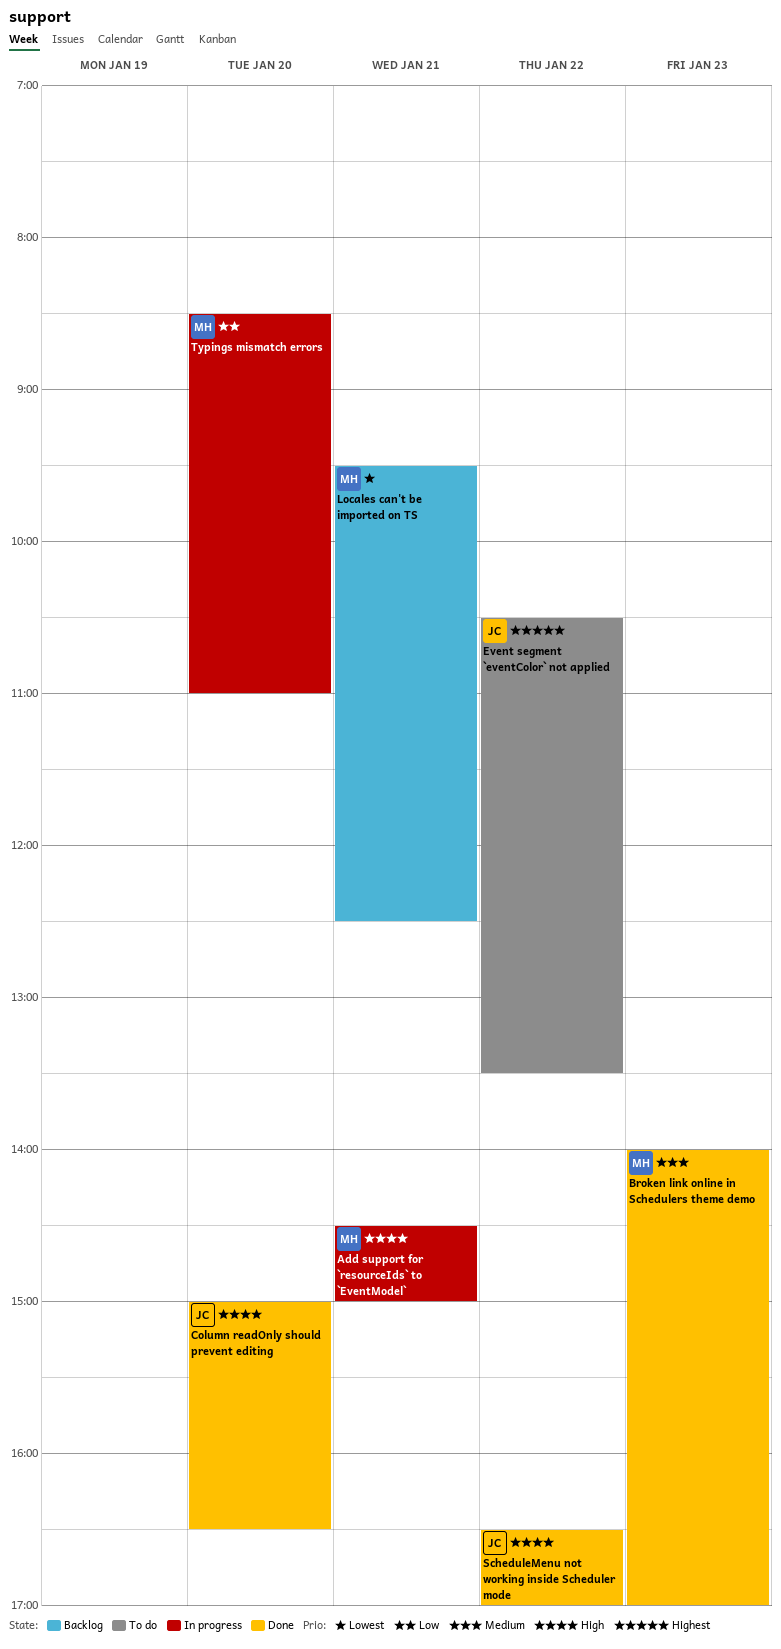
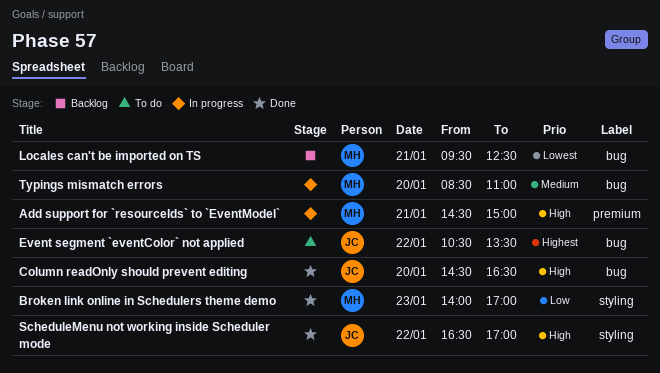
Broken link online in Schedulers theme demo, priority: Medium -> Low
Column readOnly should prevent editing, begins: 15:00 -> 14:30
Typings mismatch errors, priority: Low -> Medium

